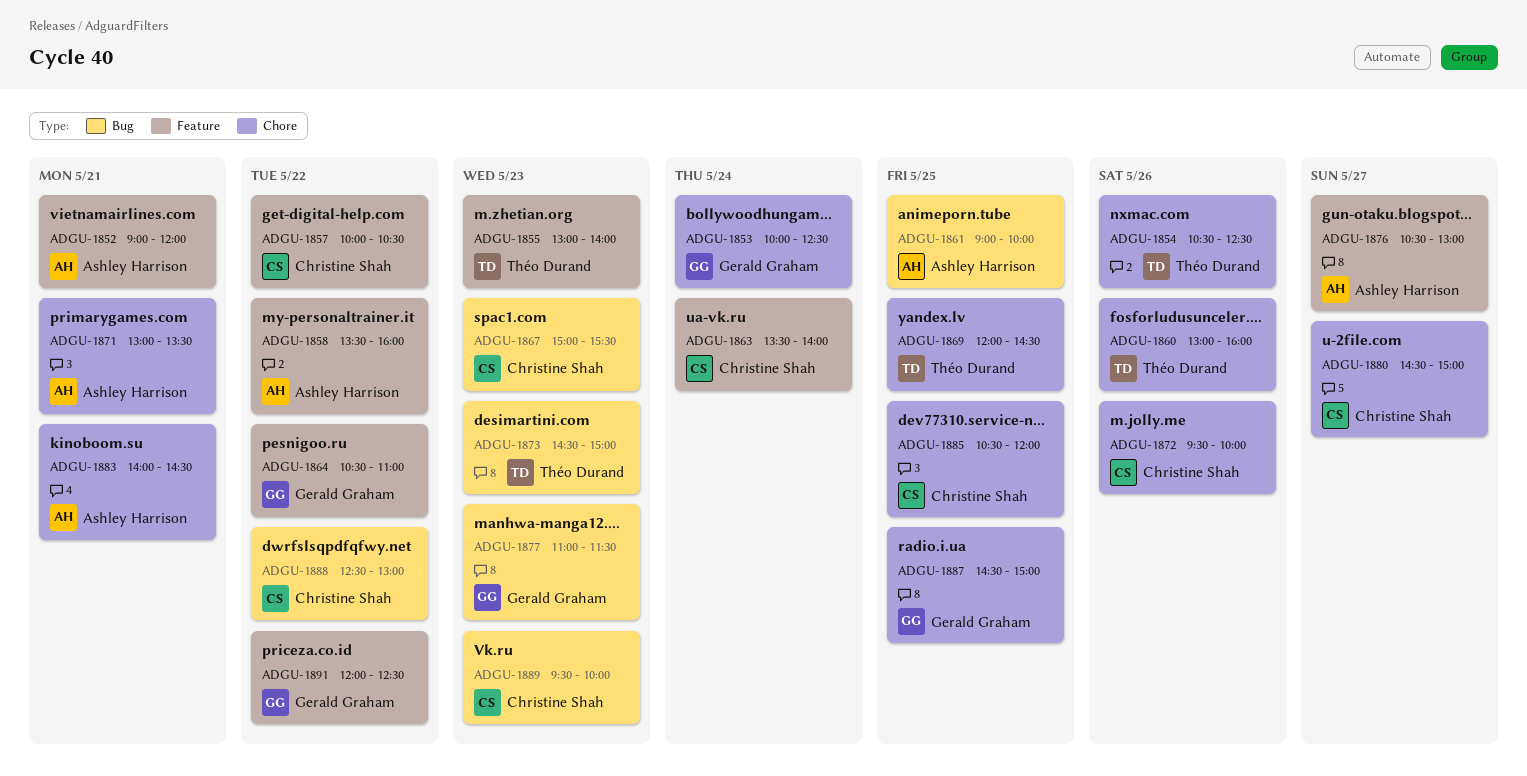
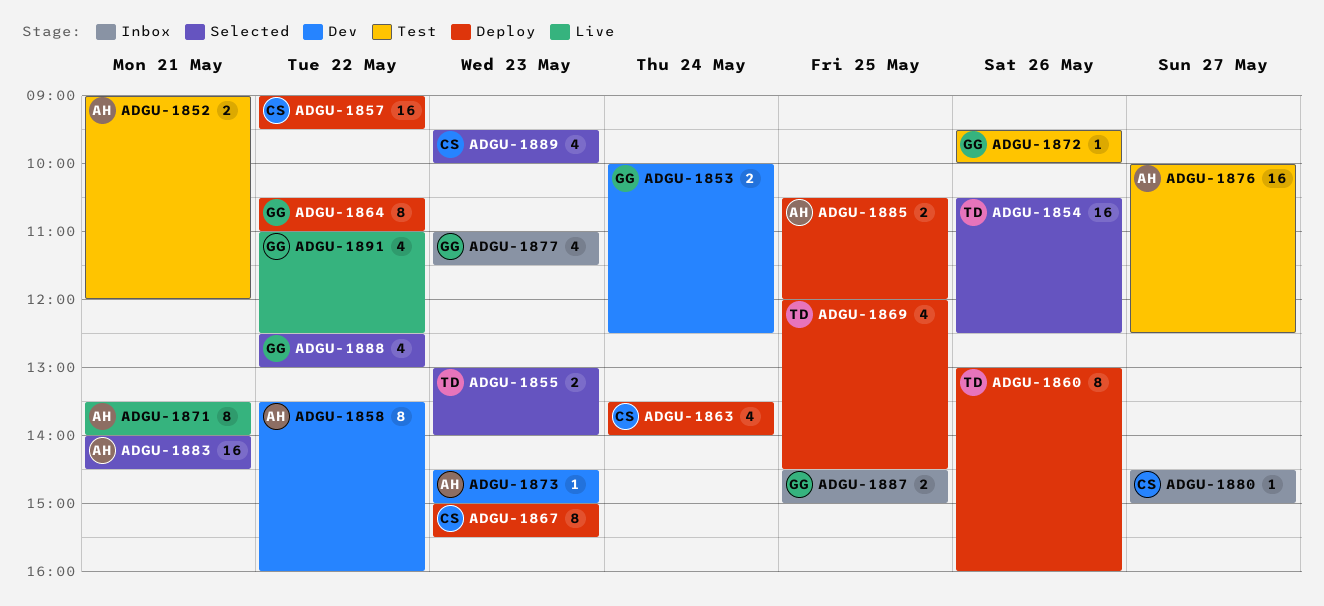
ADGU-1857, begins: 10:00 -> 09:00
ADGU-1857, ends: 10:30 -> 09:30
ADGU-1861: present -> none
ADGU-1871, begins: 13:00 -> 13:30
ADGU-1871, ends: 13:30 -> 14:00
ADGU-1872, owner: Christine Shah -> Gerald Graham
ADGU-1873, owner: Théo Durand -> Ashley Harrison
ADGU-1876, begins: 10:30 -> 10:00
ADGU-1876, ends: 13:00 -> 12:30
ADGU-1885, owner: Christine Shah -> Ashley Harrison
ADGU-1888, owner: Christine Shah -> Gerald Graham
ADGU-1891, begins: 12:00 -> 11:00

